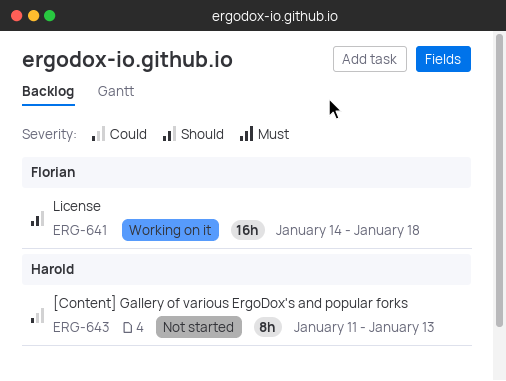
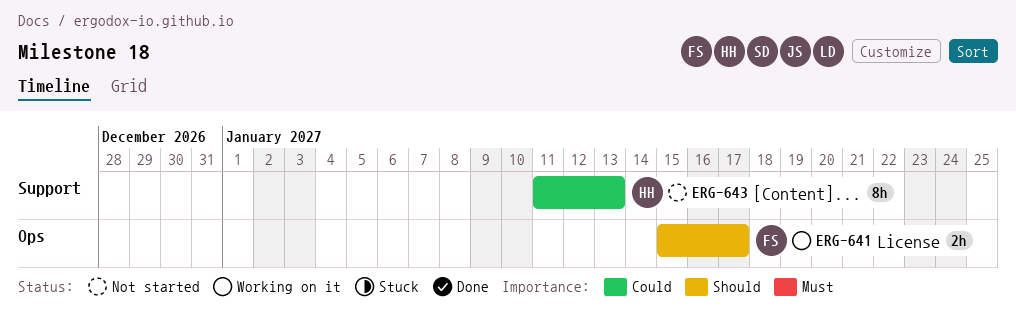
ERG-641, estimate: 16h -> 2h
ERG-641, start: Jan 14 -> Jan 15
ERG-641, due: Jan 18 -> Jan 17

